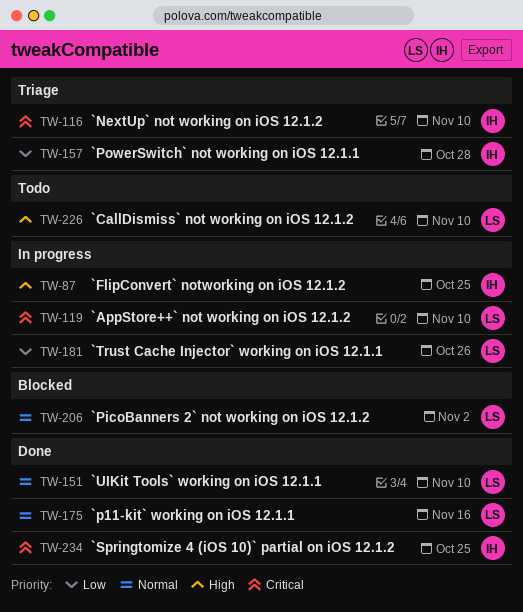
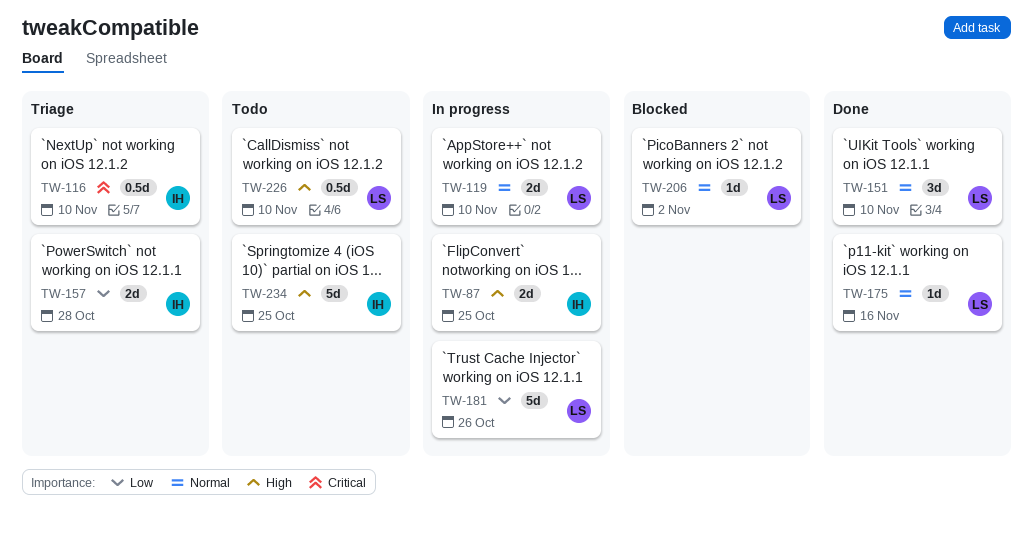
TW-119, priority: Critical -> Normal
TW-234, status: Done -> Todo
TW-234, priority: Critical -> High

